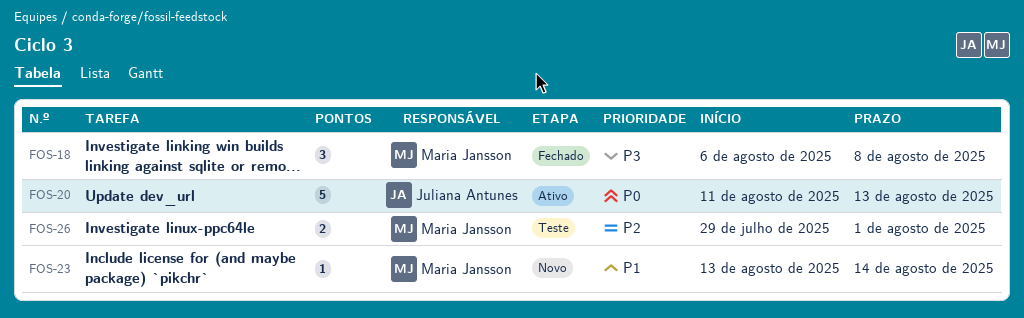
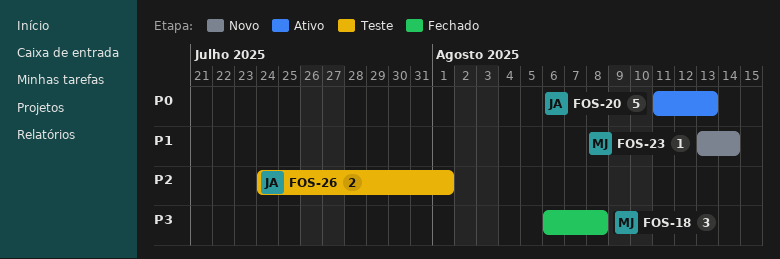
FOS-26, owner: Maria Jansson -> Juliana Antunes
FOS-26, start: Jul 29 -> Jul 24

